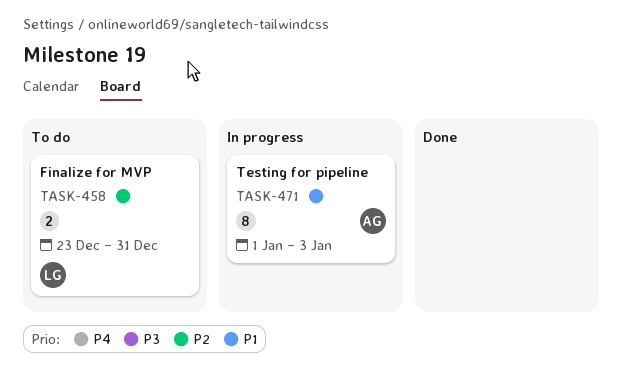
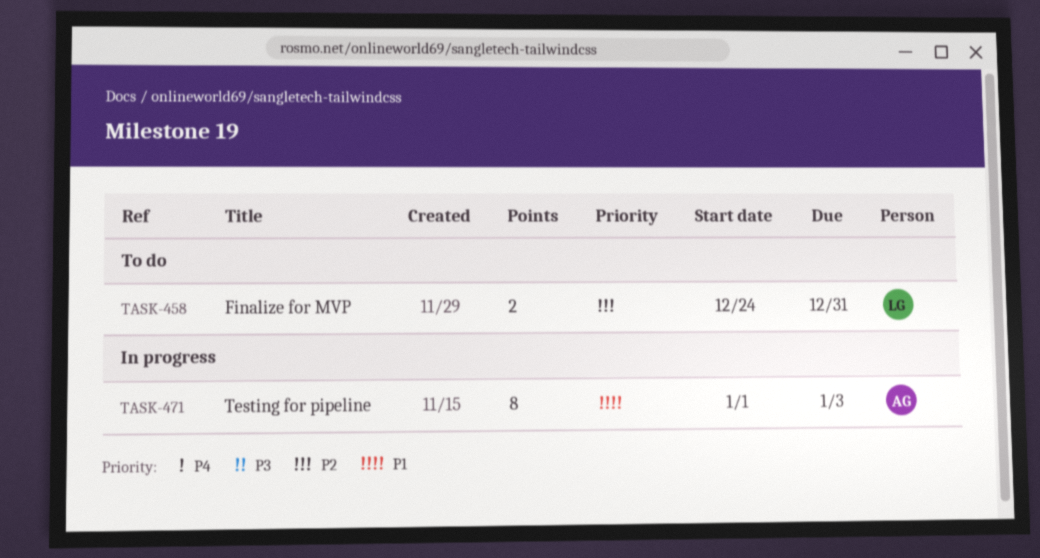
TASK-458, start: Dec 23 -> Dec 24

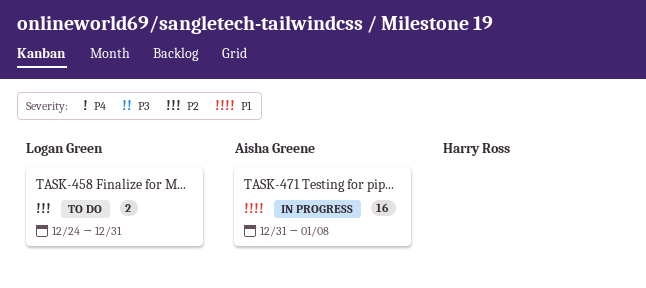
TASK-471, estimate: 8 -> 16
TASK-471, start: Jan 1 -> Dec 31
TASK-471, due: Jan 3 -> Jan 8

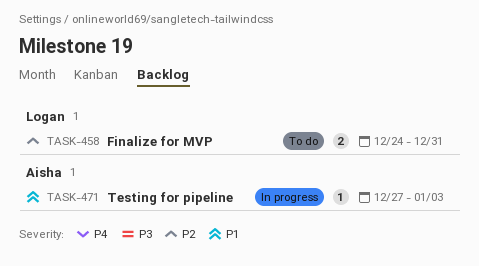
TASK-471, estimate: 16 -> 1
TASK-471, start: Dec 31 -> Dec 27
TASK-471, due: Jan 8 -> Jan 3

